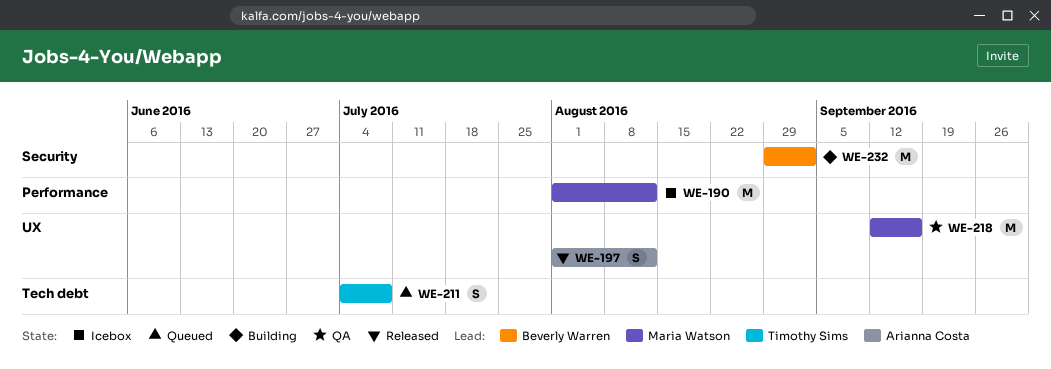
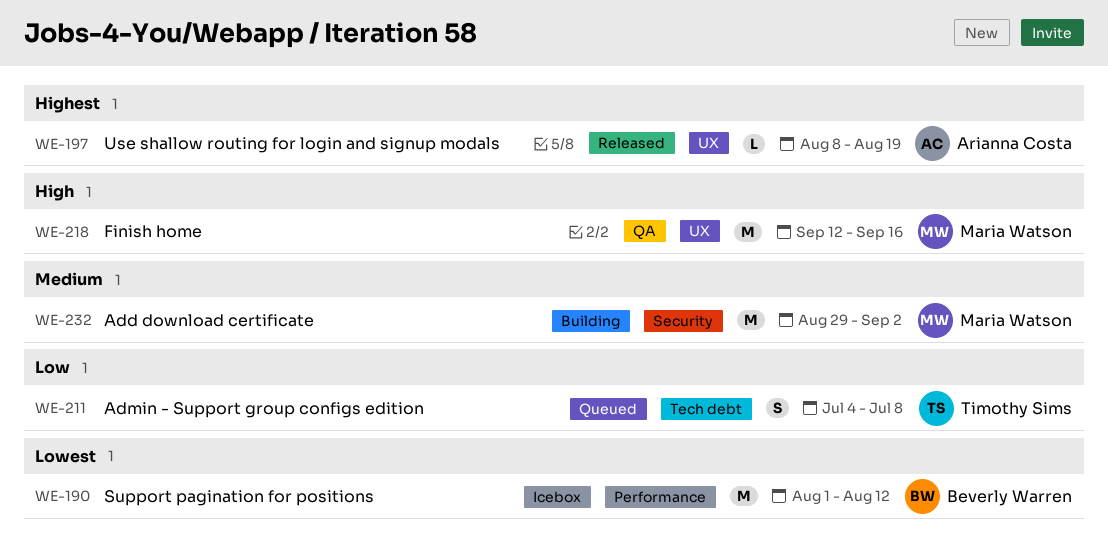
WE-190, owner: Maria Watson -> Beverly Warren
WE-197, estimate: S -> L
WE-197, start: Aug 1 -> Aug 8
WE-197, due: Aug 12 -> Aug 19
WE-232, owner: Beverly Warren -> Maria Watson

